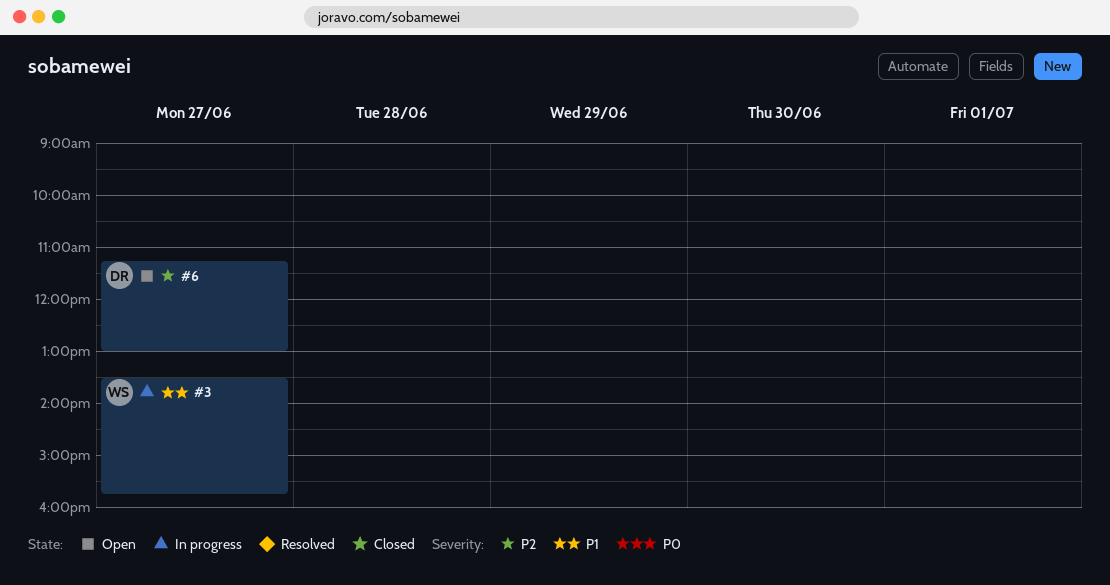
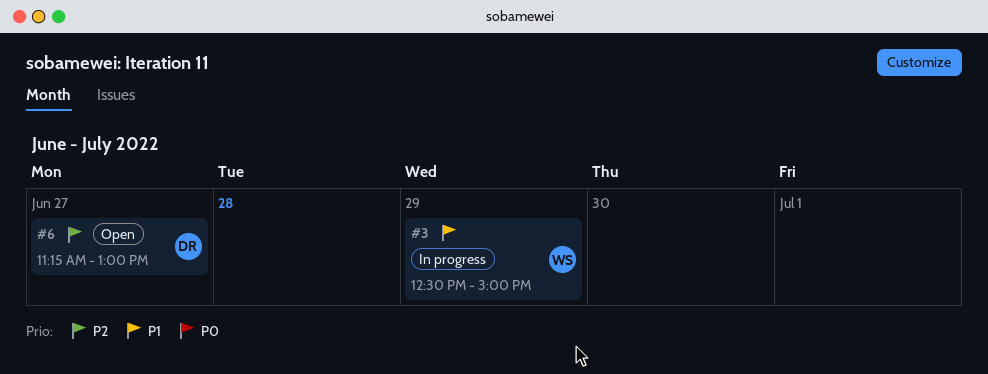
#3, day: Jun 27 -> Jun 29
#3, begins: 13:30 -> 12:30
#3, ends: 15:45 -> 15:00

